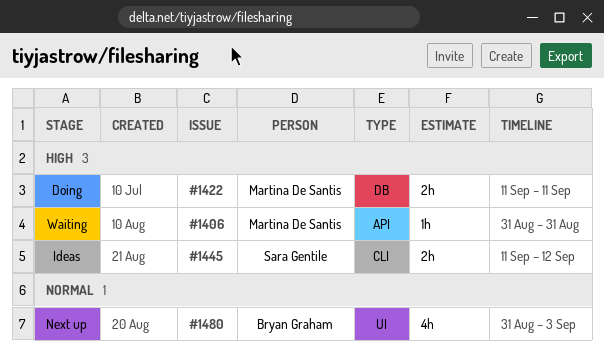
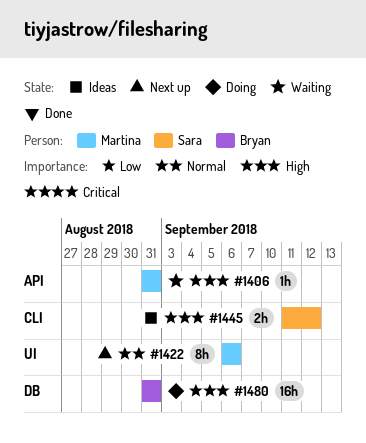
#1422, status: Doing -> Next up
#1422, priority: High -> Normal
#1422, label: DB -> UI
#1422, estimate: 2h -> 8h
#1422, start: Sep 11 -> Sep 6
#1422, due: Sep 11 -> Sep 6
#1480, status: Next up -> Doing
#1480, priority: Normal -> High
#1480, label: UI -> DB
#1480, estimate: 4h -> 16h
#1480, due: Sep 3 -> Aug 31

